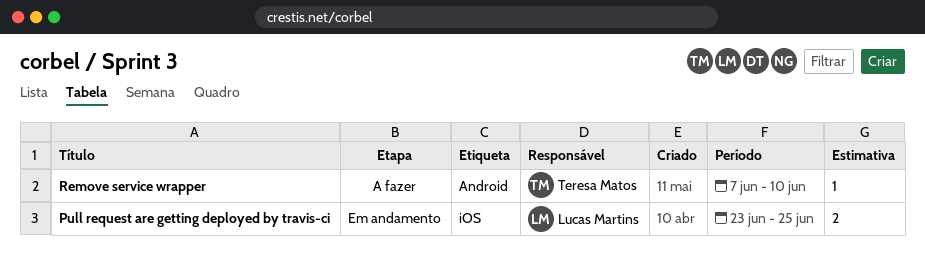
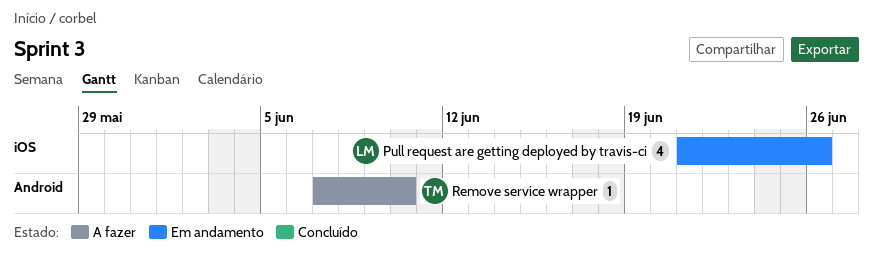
Pull request are getting deployed by travis-ci, estimate: 2 -> 4
Pull request are getting deployed by travis-ci, start: Jun 23 -> Jun 21
Pull request are getting deployed by travis-ci, due: Jun 25 -> Jun 26

